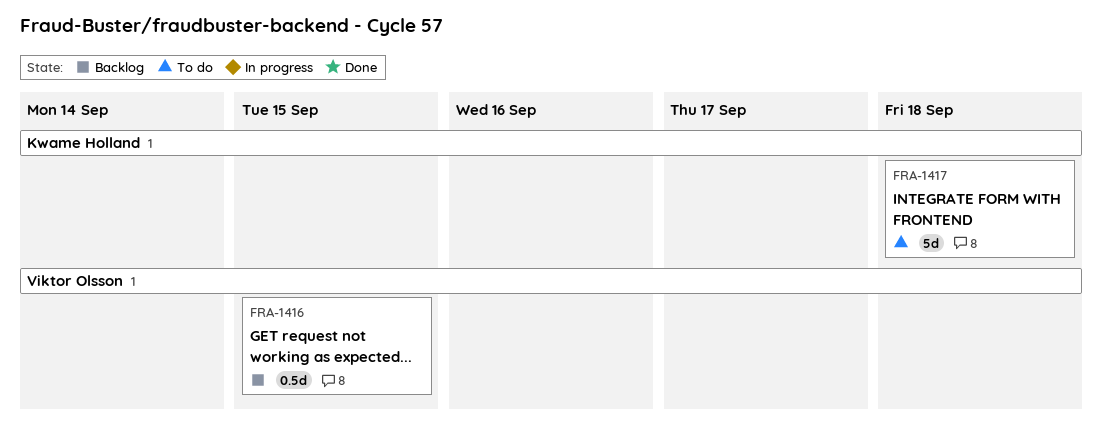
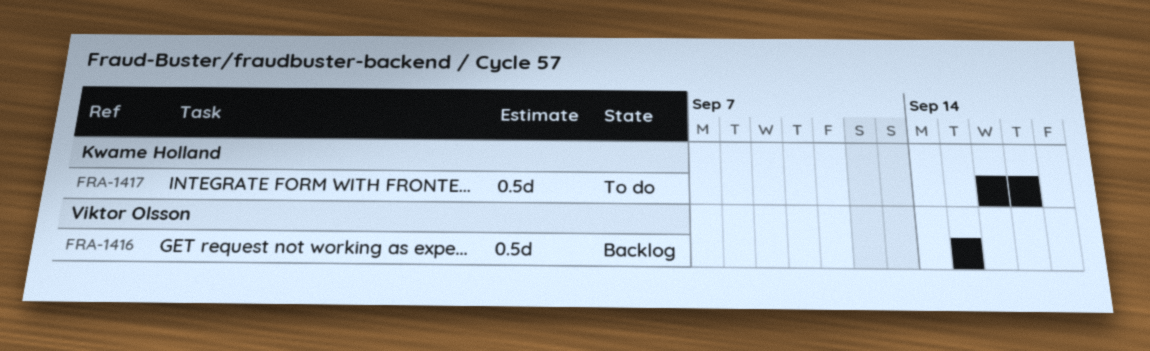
FRA-1417, estimate: 5d -> 0.5d
FRA-1417, due: Sep 18 -> Sep 17

